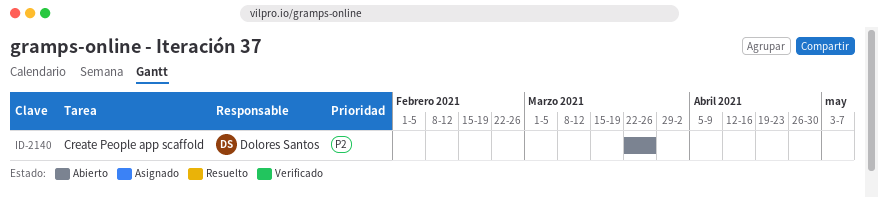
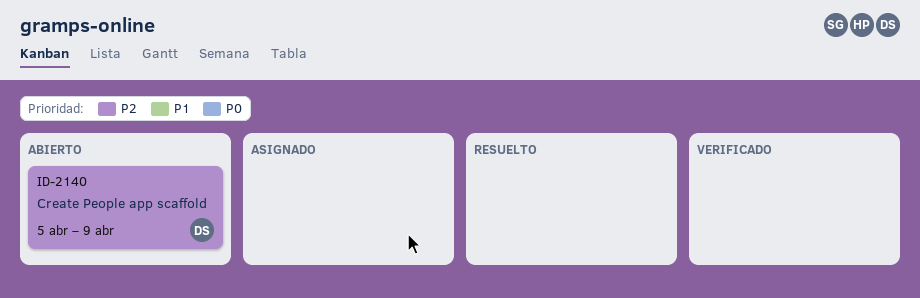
ID-2140, start: Mar 22 -> Apr 5
ID-2140, due: Mar 26 -> Apr 9

